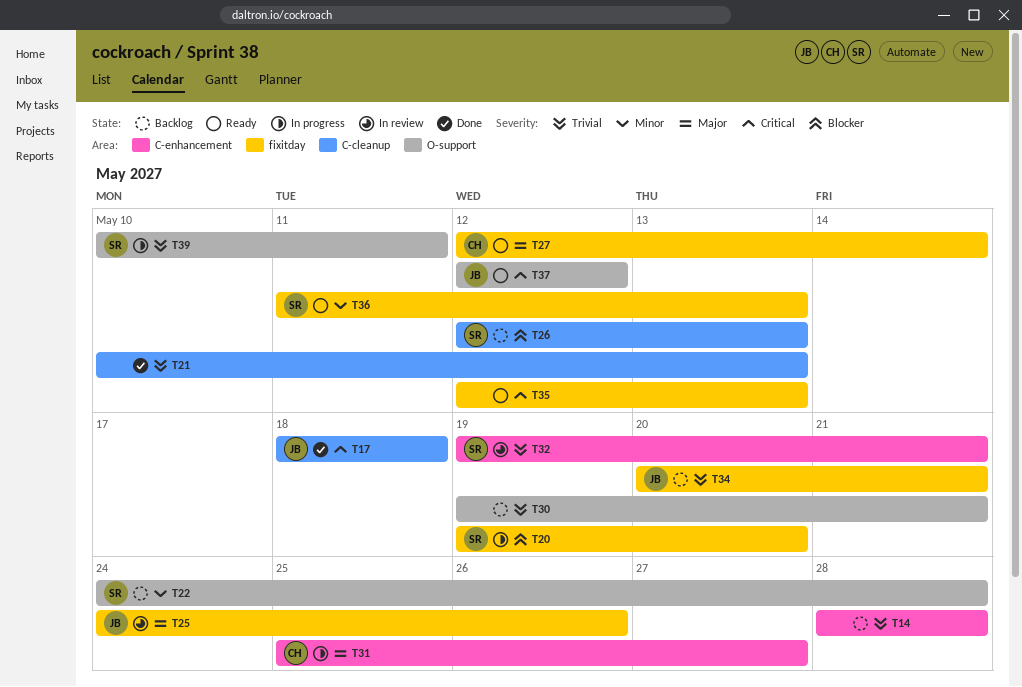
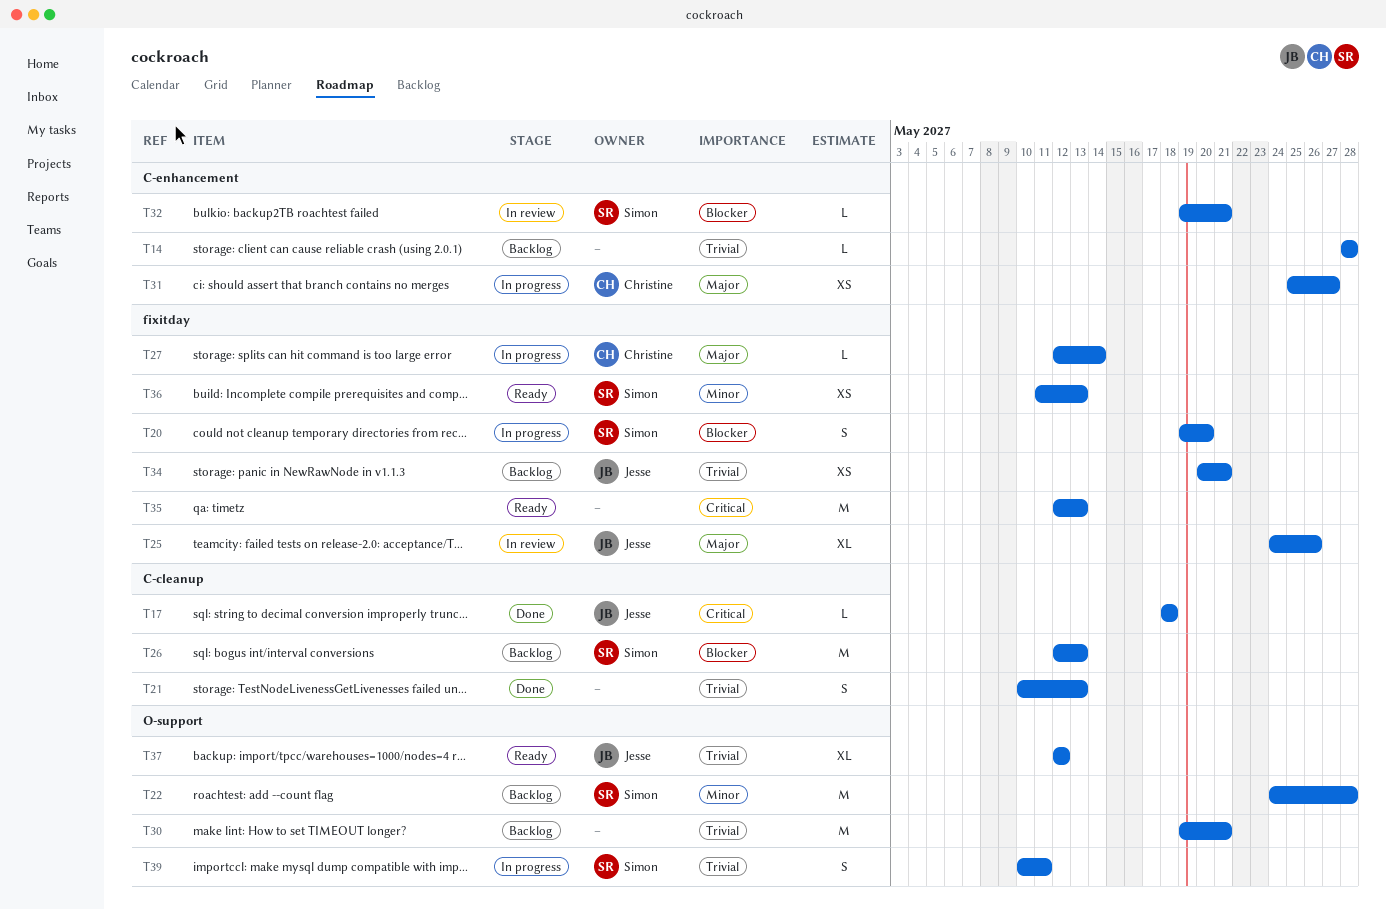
T27, status: Ready -> In progress
T32, priority: Trivial -> Blocker
T37, priority: Critical -> Trivial

